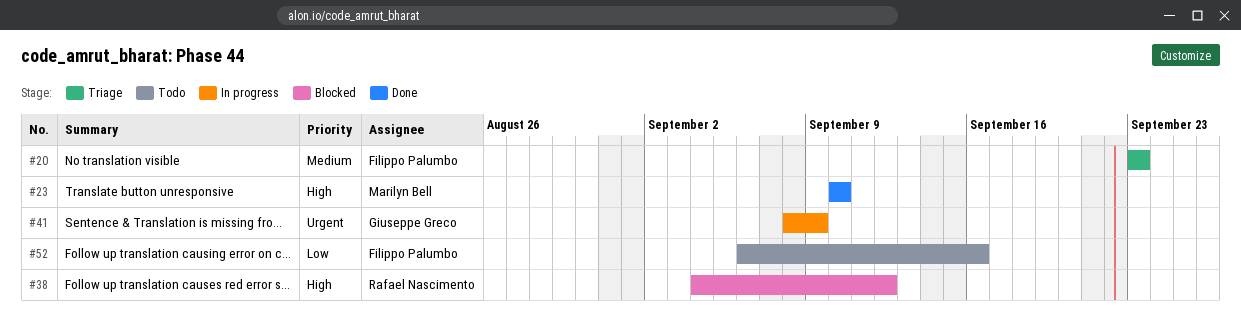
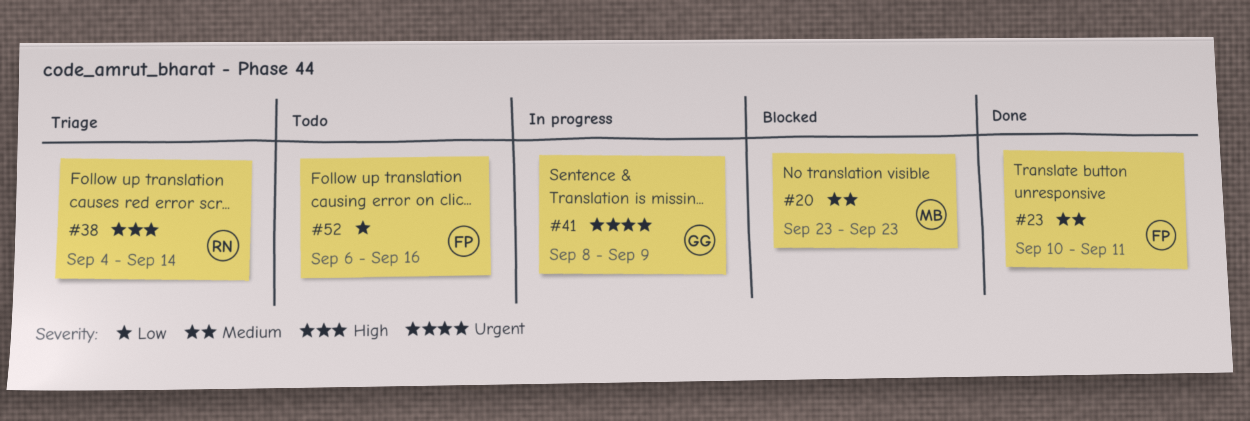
#20, status: Triage -> Blocked
#20, owner: Filippo Palumbo -> Marilyn Bell
#23, owner: Marilyn Bell -> Filippo Palumbo
#23, priority: High -> Medium
#23, due: Sep 10 -> Sep 11
#38, status: Blocked -> Triage
#38, due: Sep 12 -> Sep 14

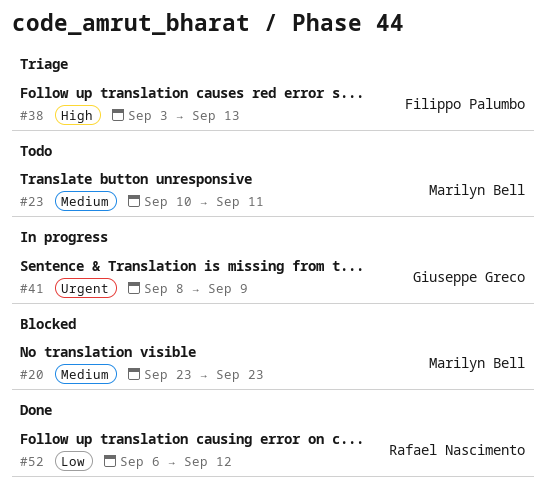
#23, status: Done -> Todo
#23, owner: Filippo Palumbo -> Marilyn Bell
#38, owner: Rafael Nascimento -> Filippo Palumbo
#38, start: Sep 4 -> Sep 3
#38, due: Sep 14 -> Sep 13
#52, status: Todo -> Done
#52, owner: Filippo Palumbo -> Rafael Nascimento
#52, due: Sep 16 -> Sep 12

